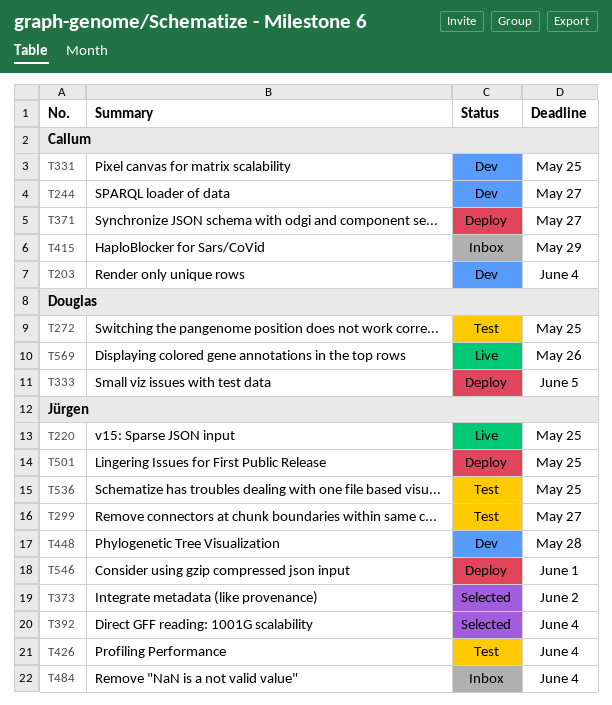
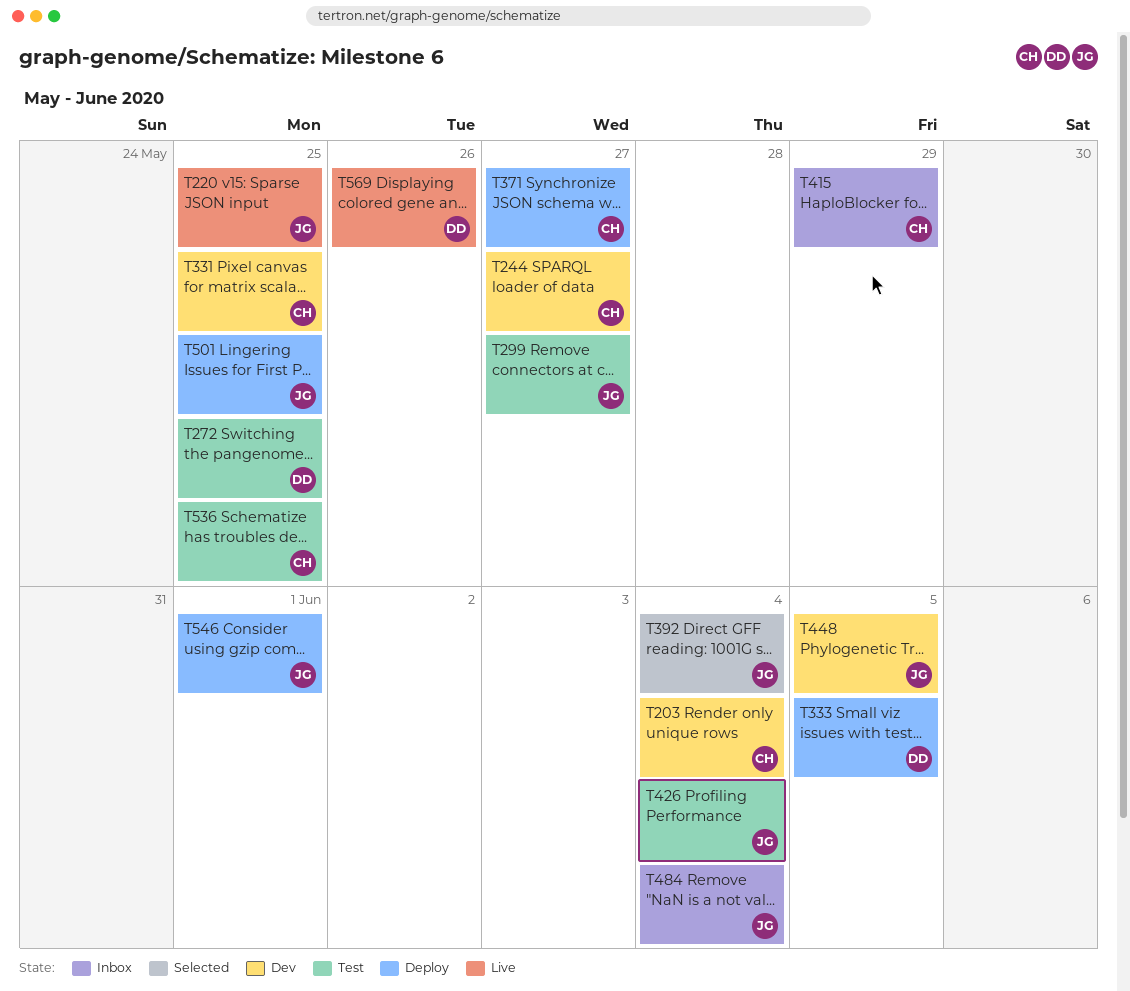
T373: present -> none
T448, due: May 28 -> Jun 5
T536, owner: Jürgen -> Callum

